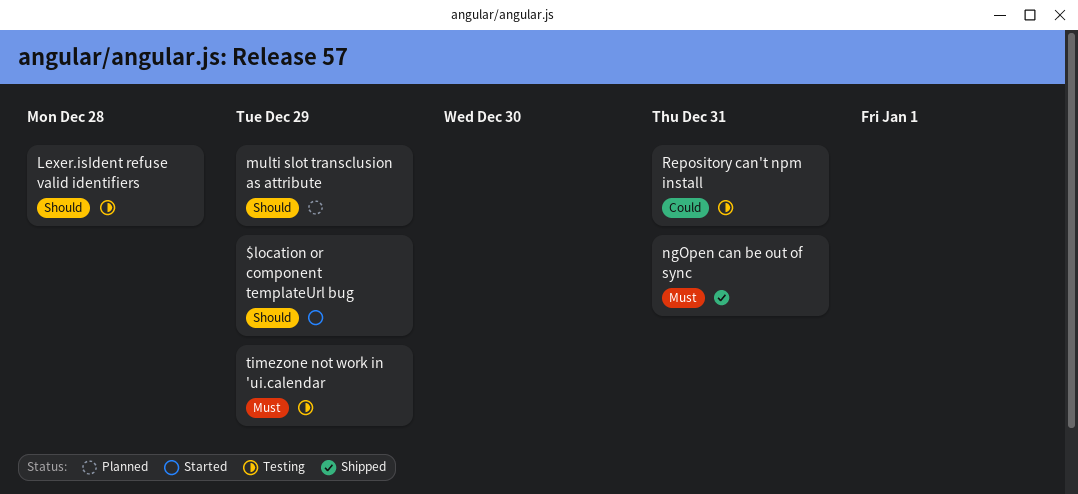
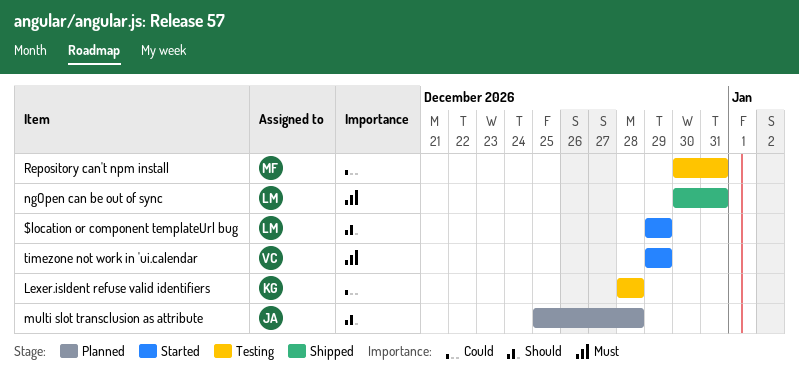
Lexer.isIdent refuse valid identifiers, priority: Should -> Could
multi slot transclusion as attribute, due: Dec 29 -> Dec 28
timezone not work in 'ui.calendar, status: Testing -> Started

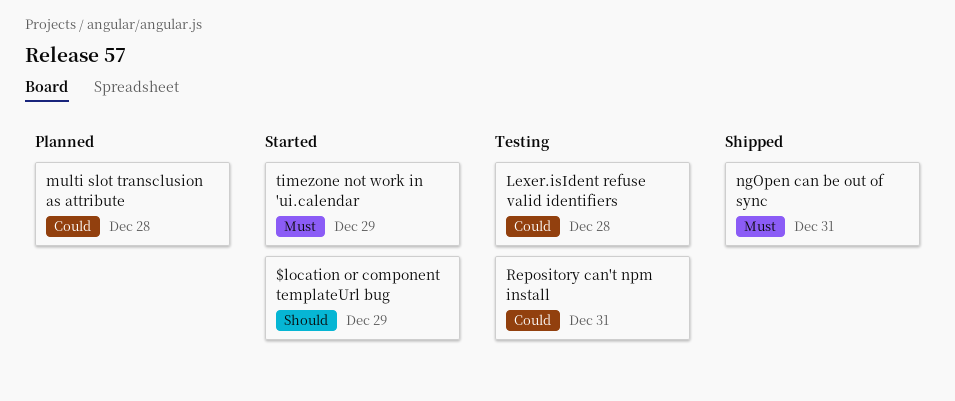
multi slot transclusion as attribute, priority: Should -> Could

